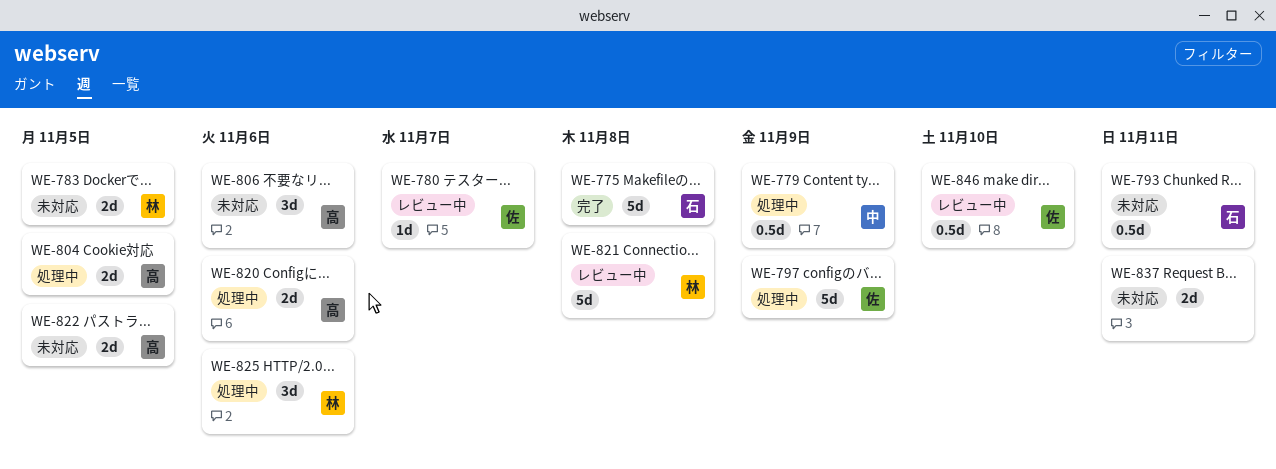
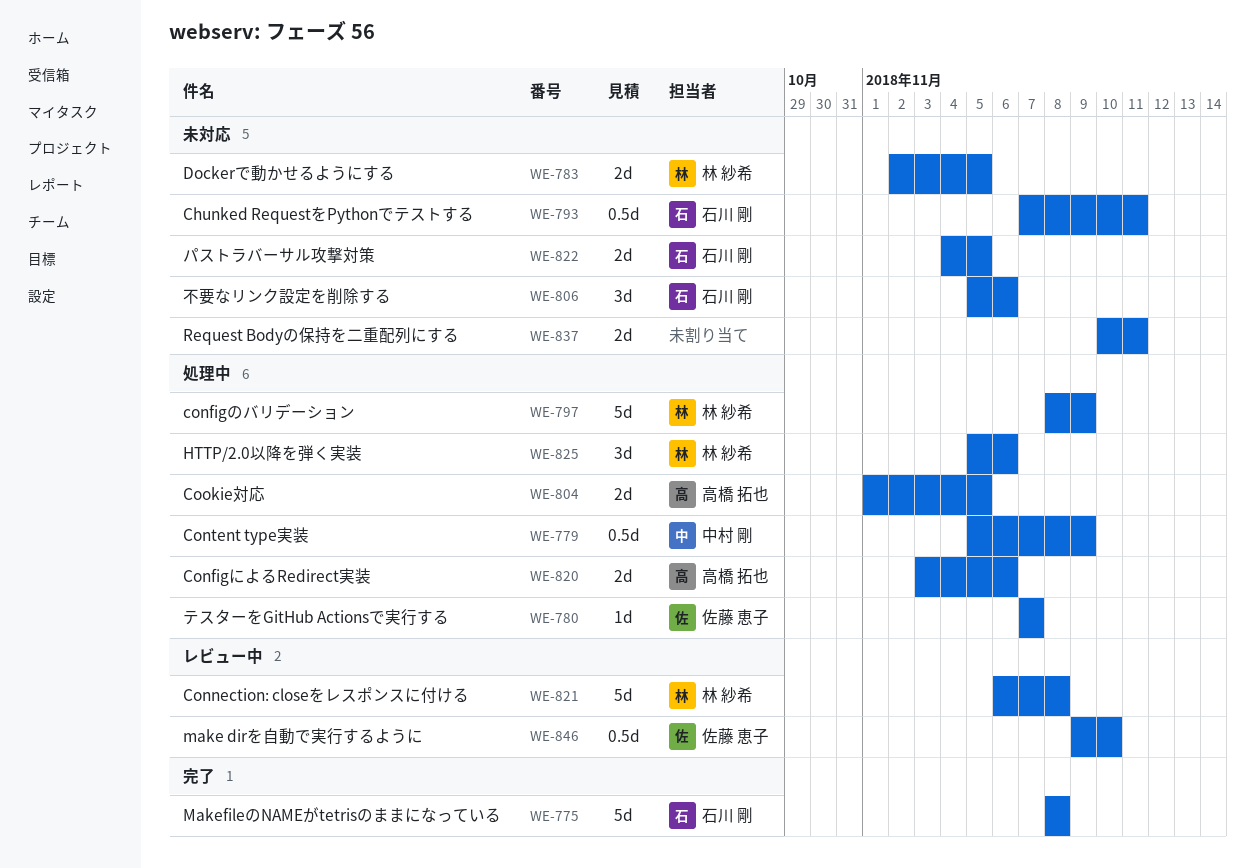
WE-780, status: レビュー中 -> 処理中
WE-797, owner: 佐藤 恵子 -> 林 紗希
WE-806, owner: 高橋 拓也 -> 石川 剛
WE-822, owner: 高橋 拓也 -> 石川 剛

